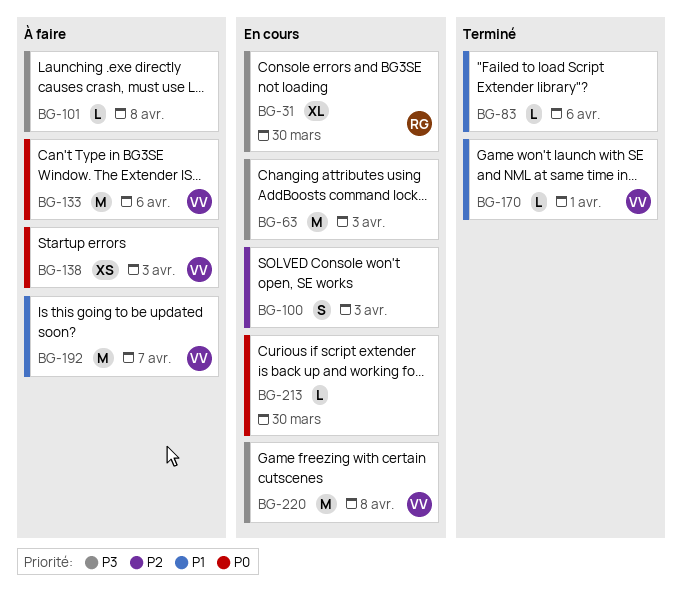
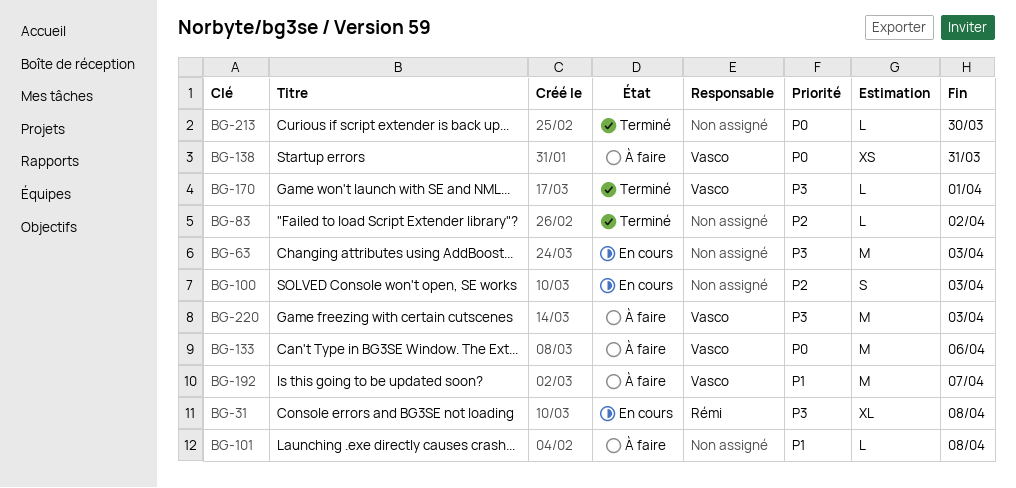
BG-31, due: Mar 30 -> Apr 8
BG-83, priority: P1 -> P2
BG-83, due: Apr 6 -> Apr 2
BG-101, priority: P3 -> P1
BG-138, due: Apr 3 -> Mar 31
BG-170, priority: P1 -> P3
BG-213, status: En cours -> Terminé
BG-220, status: En cours -> À faire
BG-220, due: Apr 8 -> Apr 3

